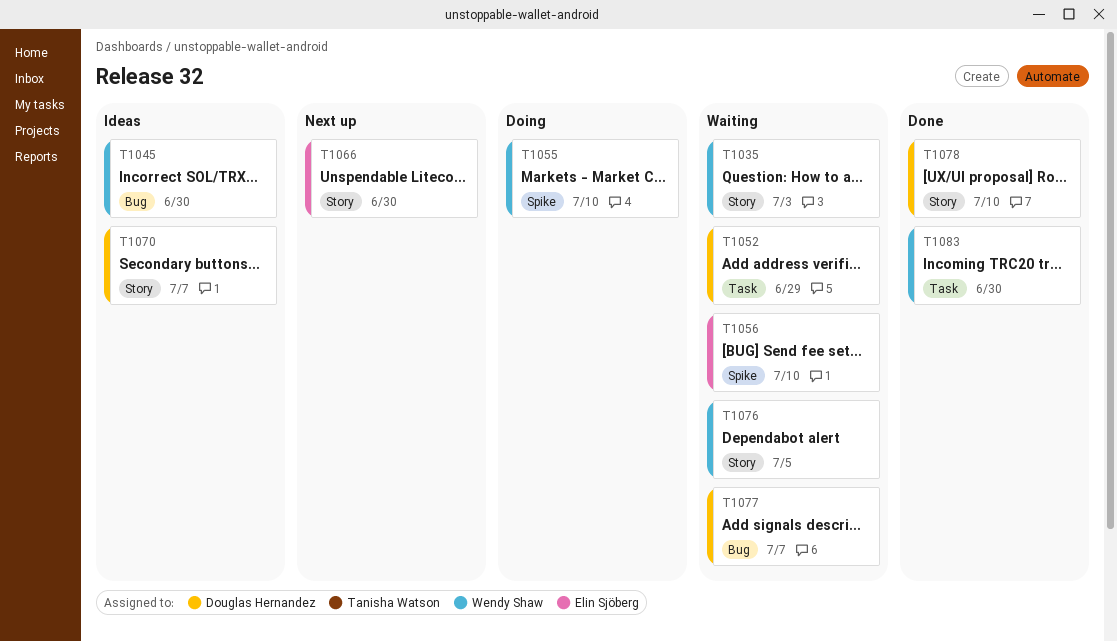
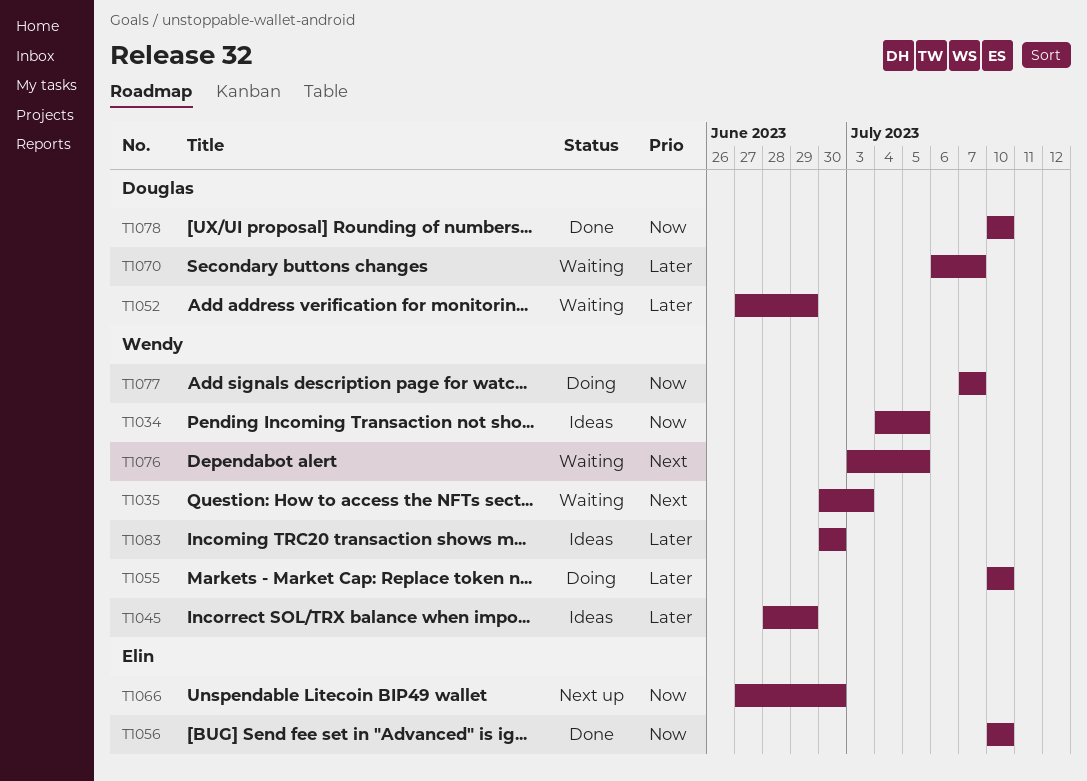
T1034: none -> present
T1045, due: Jun 30 -> Jun 29
T1056, status: Waiting -> Done
T1070, status: Ideas -> Waiting
T1077, status: Waiting -> Doing
T1077, owner: Douglas Hernandez -> Wendy Shaw
T1083, status: Done -> Ideas

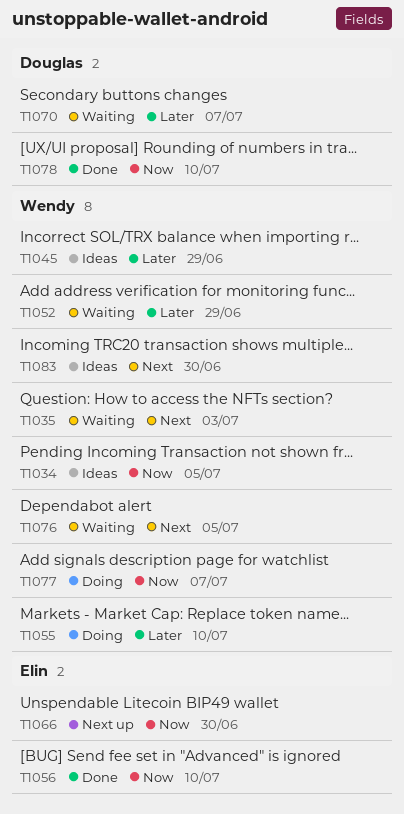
T1052, owner: Douglas -> Wendy
T1083, priority: Later -> Next

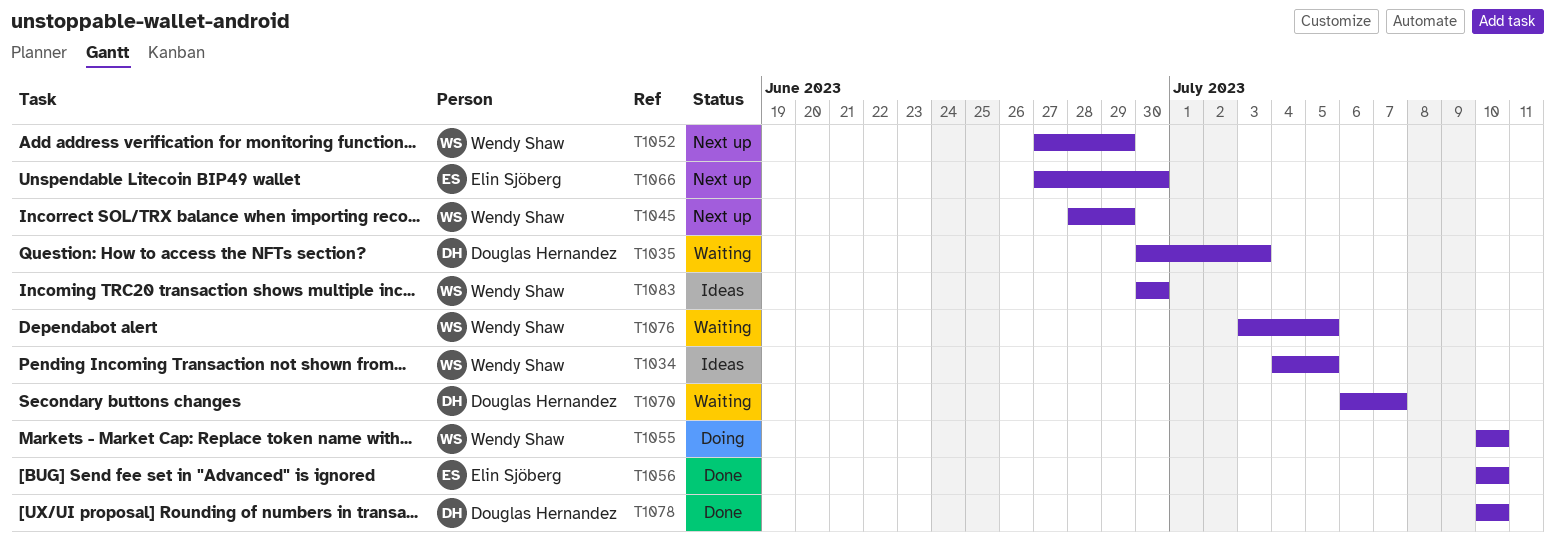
T1035, owner: Wendy Shaw -> Douglas Hernandez
T1045, status: Ideas -> Next up
T1052, status: Waiting -> Next up
T1077: present -> none

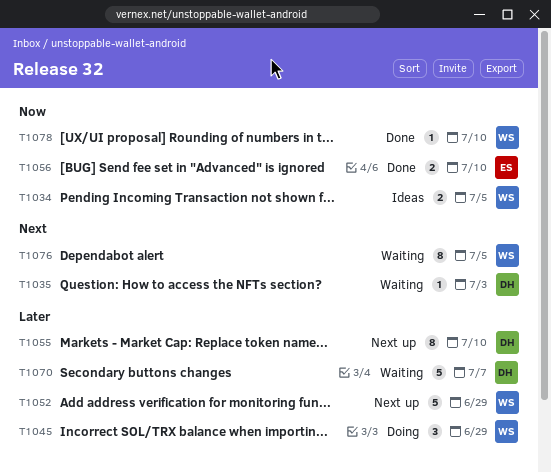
T1045, status: Next up -> Doing
T1055, status: Doing -> Next up
T1055, owner: Wendy Shaw -> Douglas Hernandez
T1066: present -> none
T1078, owner: Douglas Hernandez -> Wendy Shaw
T1083: present -> none

